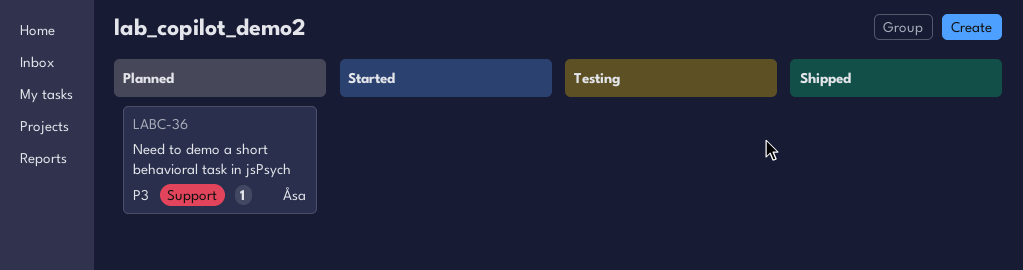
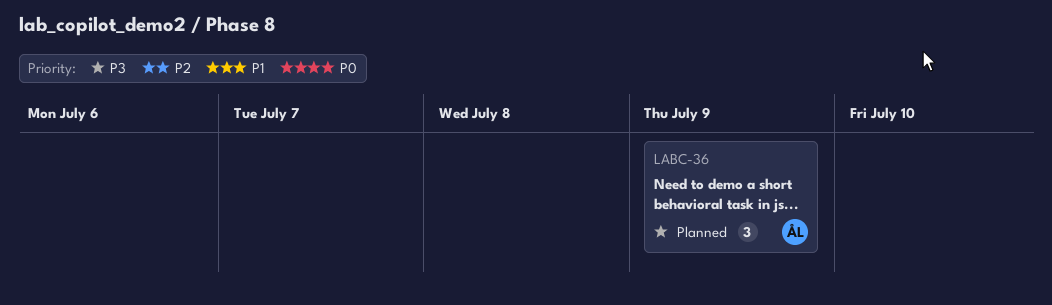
LABC-36, estimate: 1 -> 3

